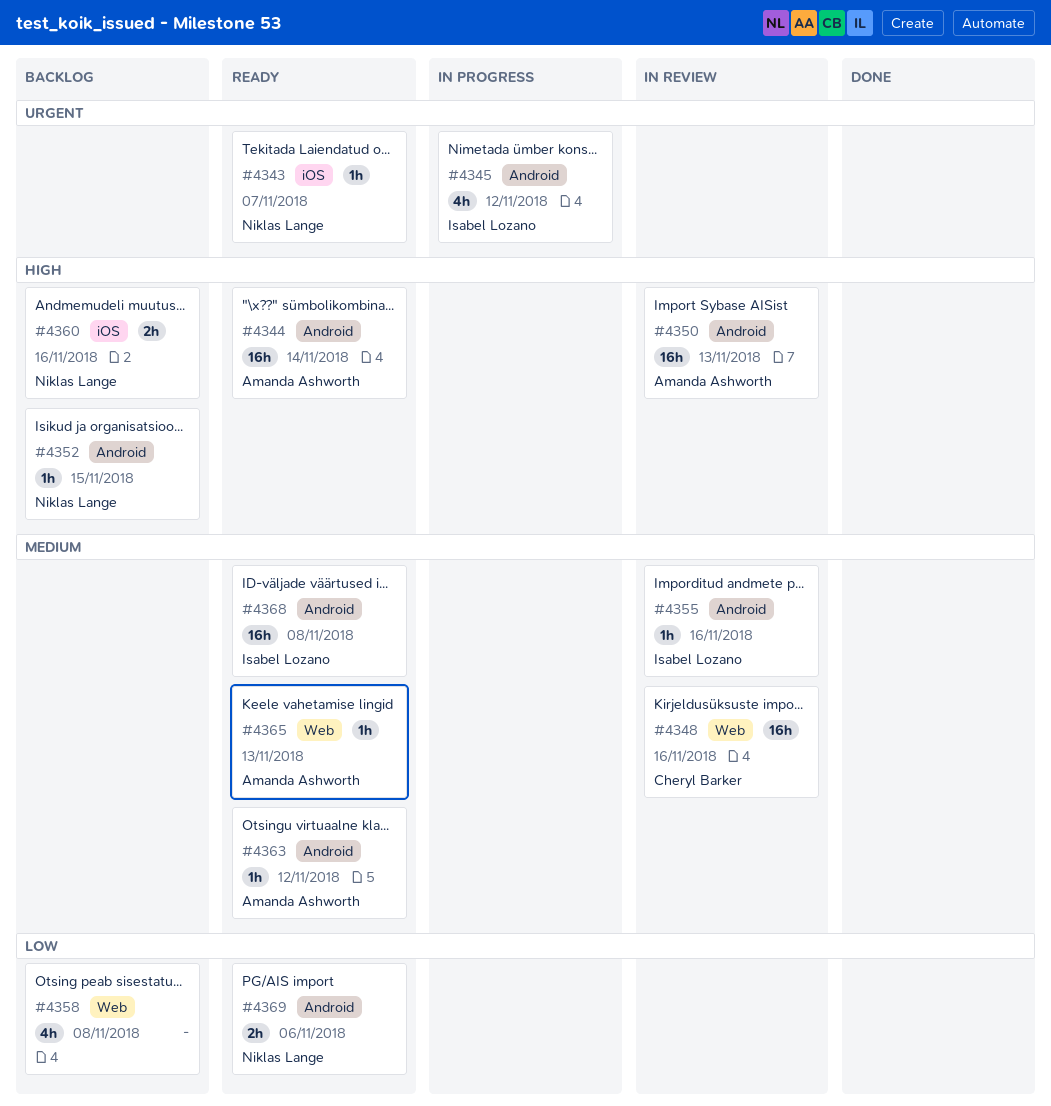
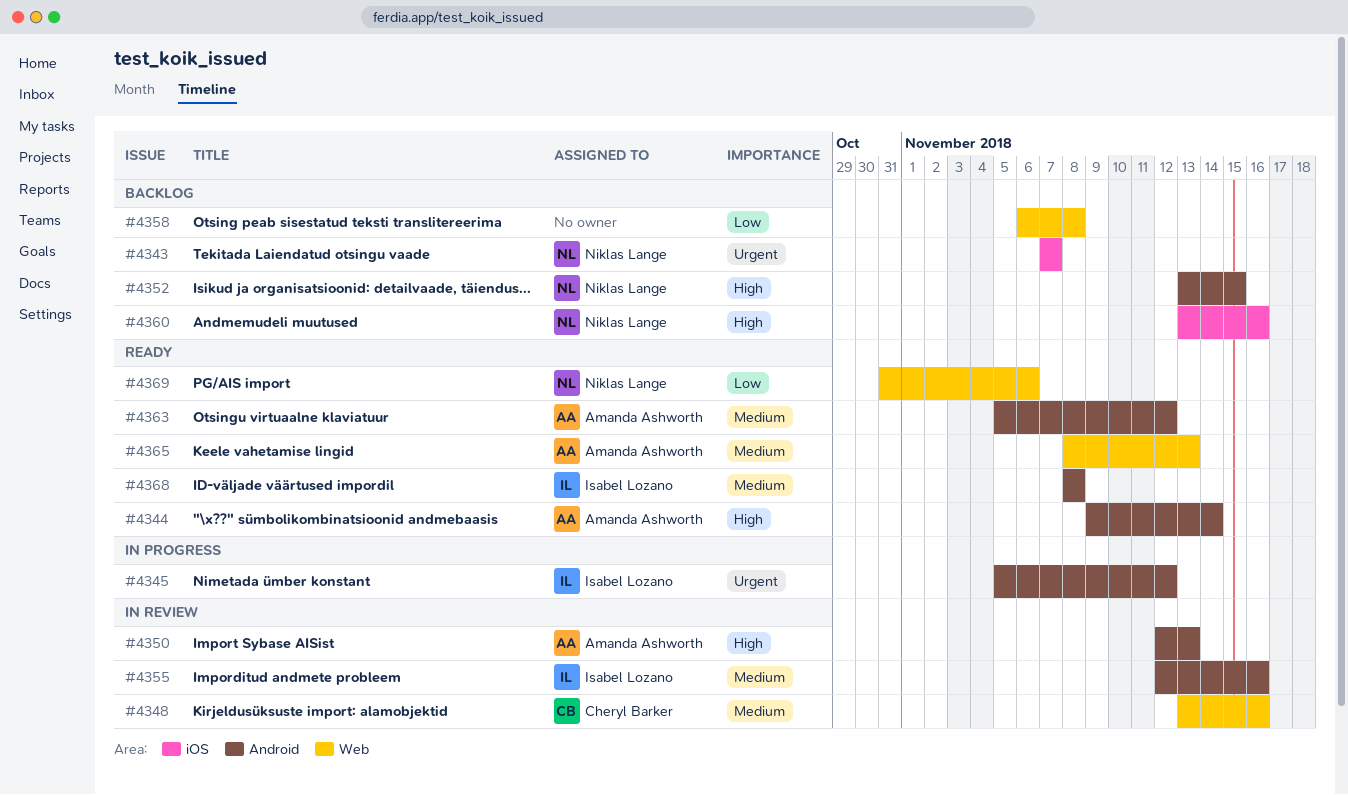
#4343, status: Ready -> Backlog
#4369, label: Android -> Web

